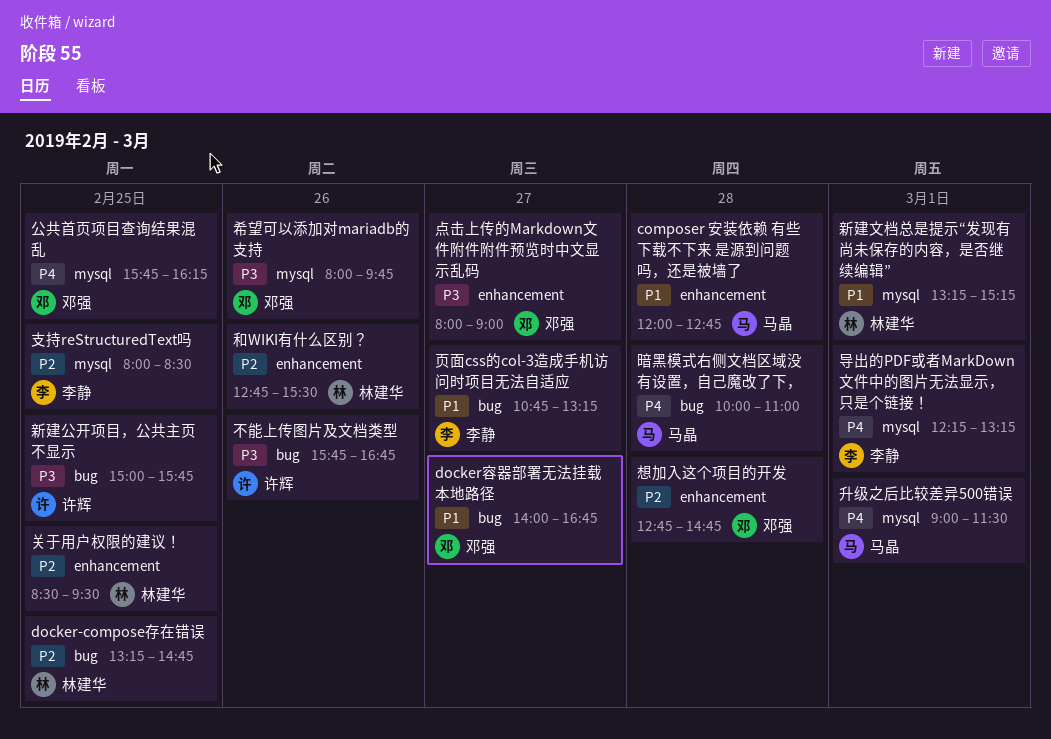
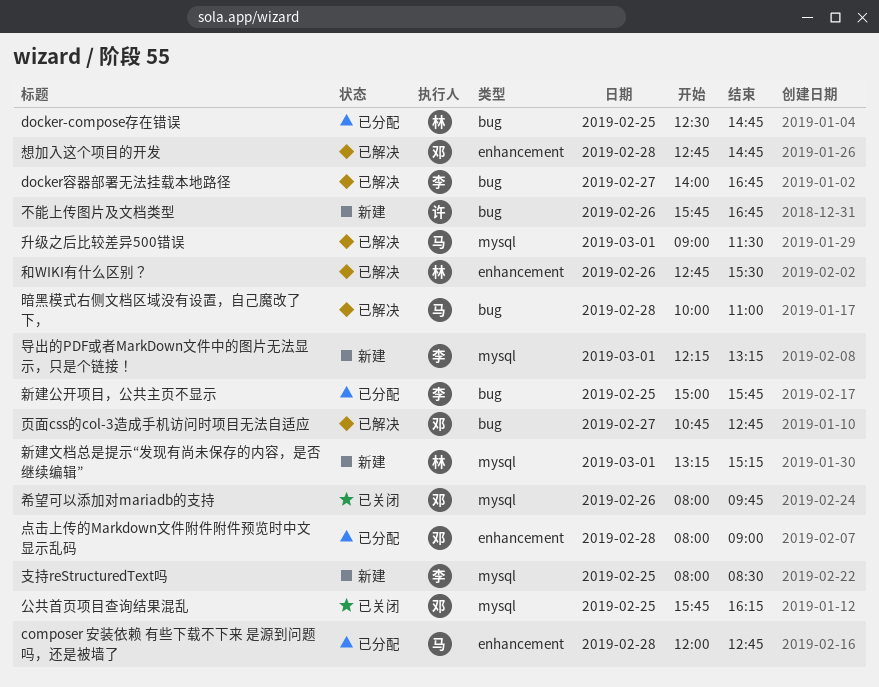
docker-compose存在错误, begins: 13:15 -> 12:30
docker容器部署无法挂载本地路径, owner: 邓强 -> 李静
关于用户权限的建议！: present -> none
新建公开项目，公共主页不显示, owner: 许辉 -> 李静
点击上传的Markdown文件附件附件预览时中文显示乱码, day: Feb 27 -> Feb 28
页面css的col-3造成手机访问时项目无法自适应, owner: 李静 -> 邓强
页面css的col-3造成手机访问时项目无法自适应, ends: 13:15 -> 12:45

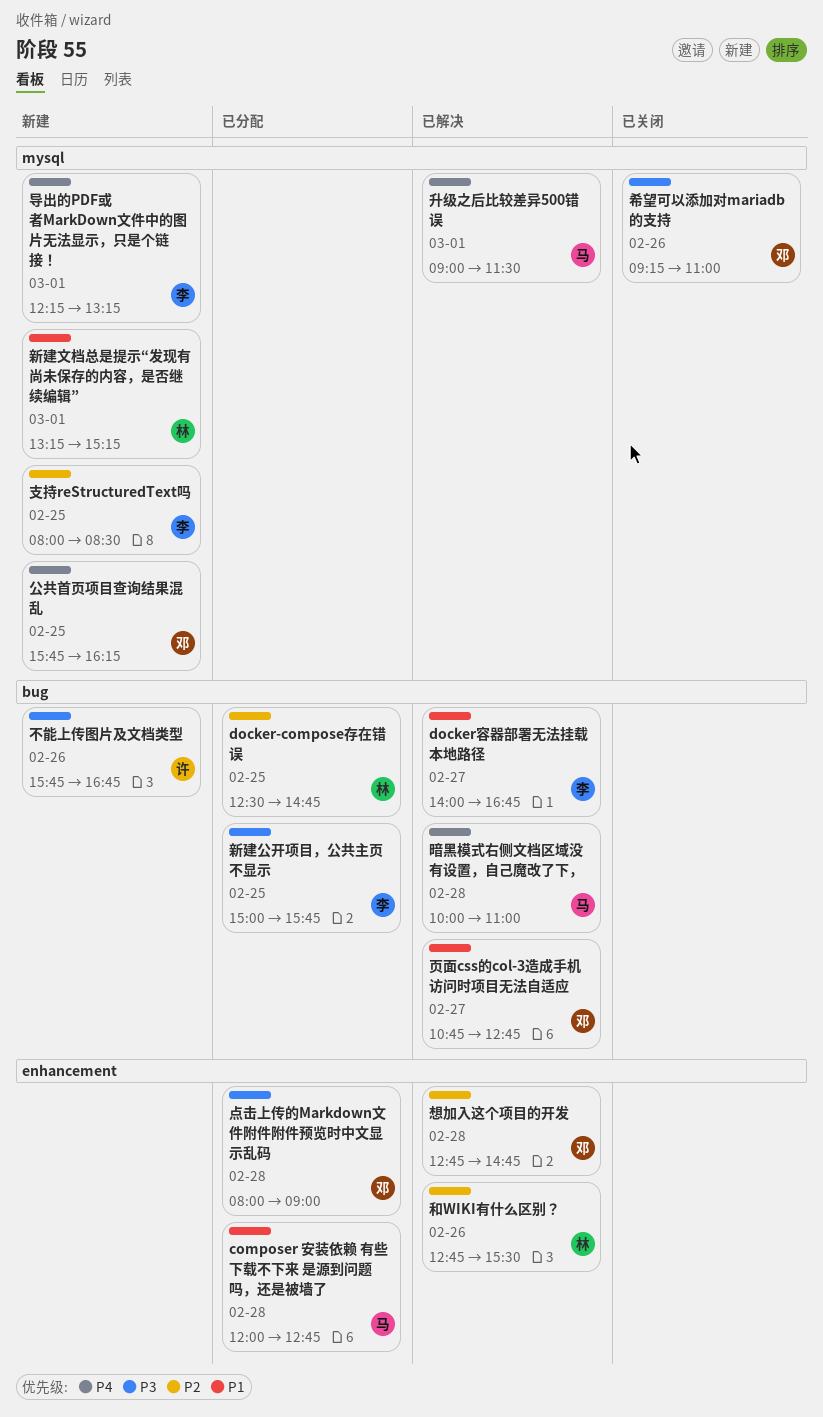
公共首页项目查询结果混乱, status: 已关闭 -> 新建
希望可以添加对mariadb的支持, begins: 08:00 -> 09:15
希望可以添加对mariadb的支持, ends: 09:45 -> 11:00

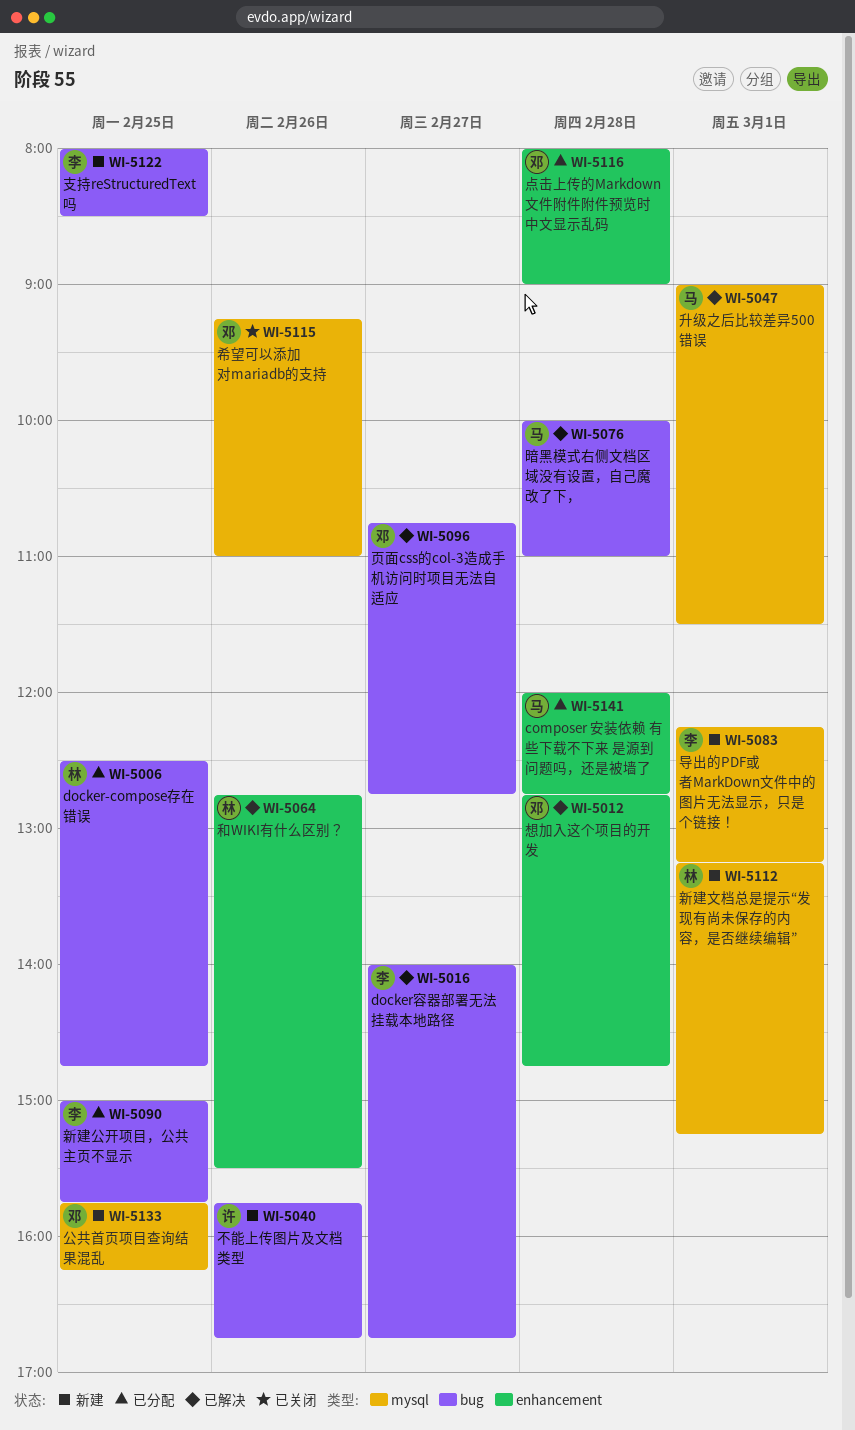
支持reStructuredText吗, label: mysql -> bug

